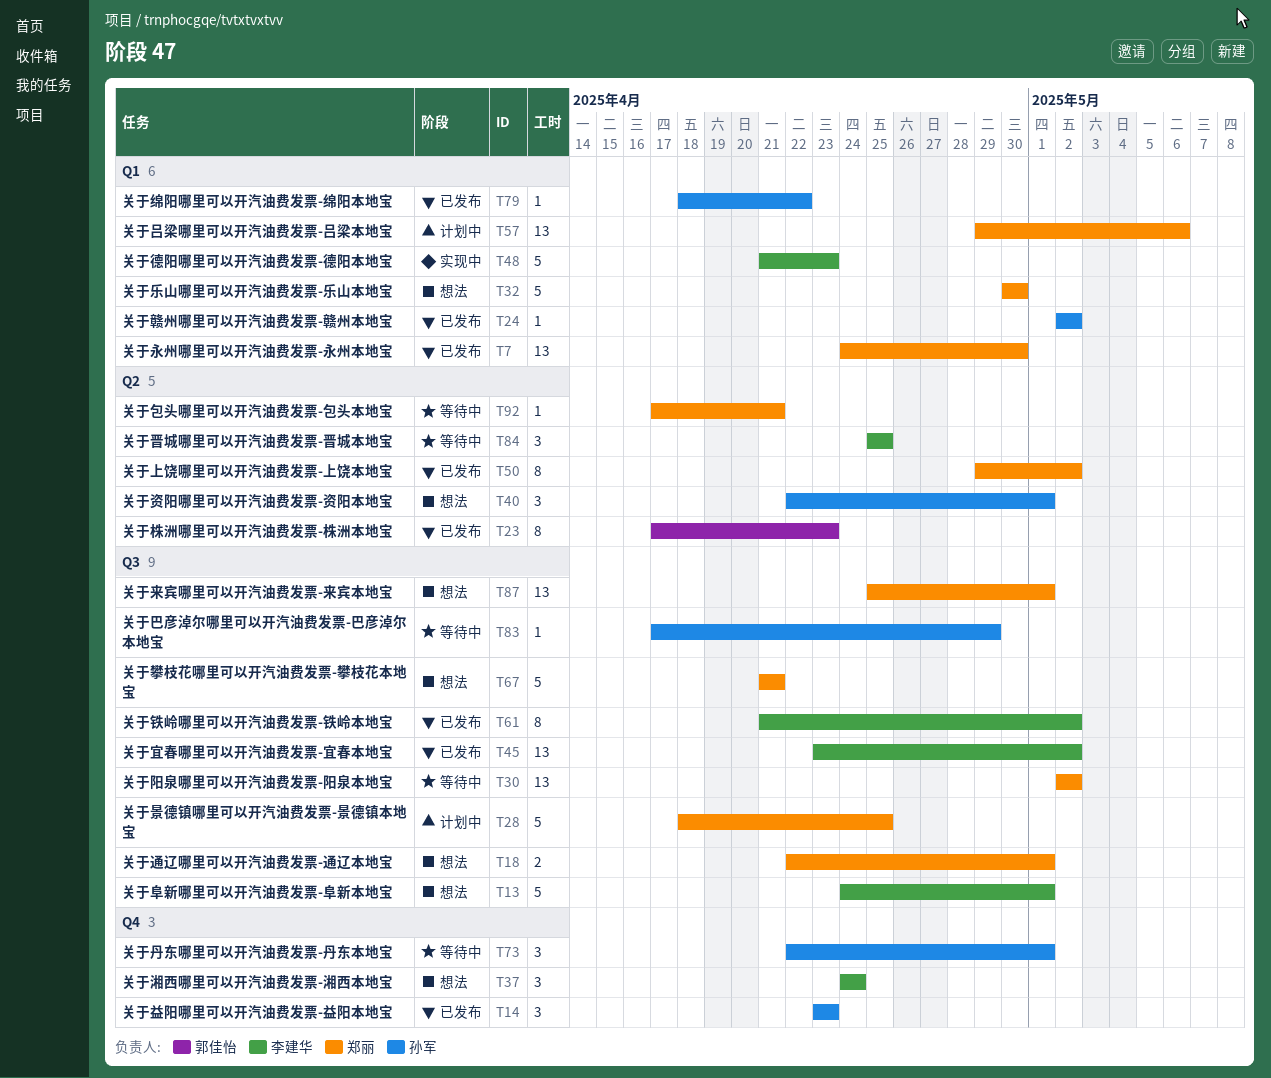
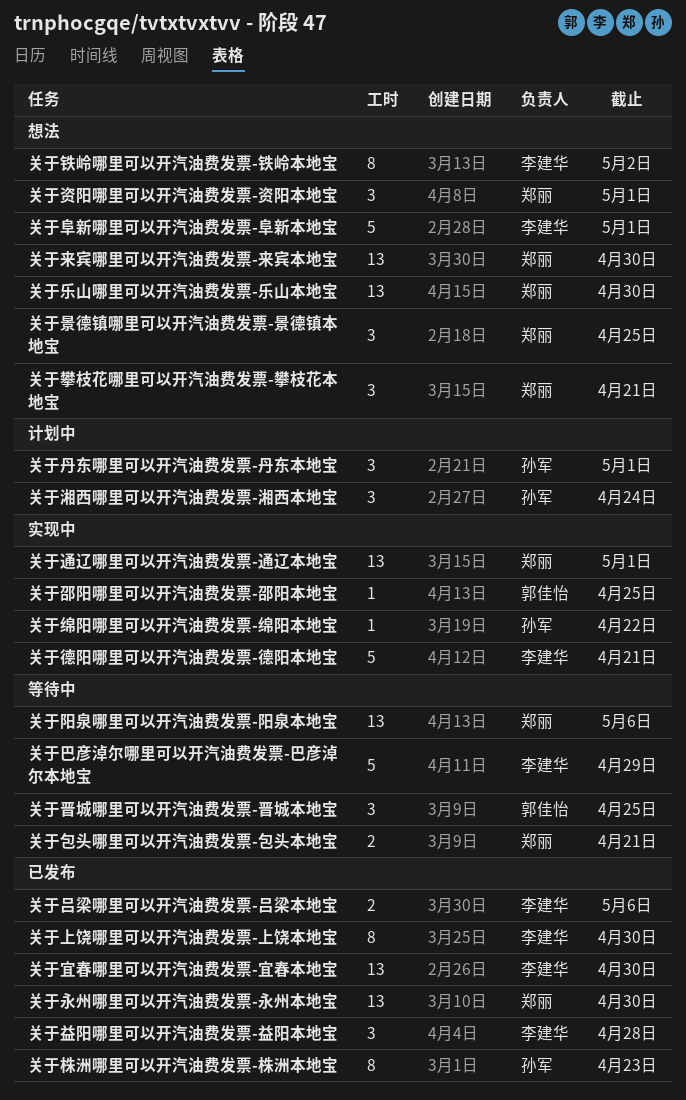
关于上饶哪里可以开汽油费发票-上饶本地宝, owner: 郑丽 -> 李建华
关于上饶哪里可以开汽油费发票-上饶本地宝, due: May 2 -> Apr 30
关于丹东哪里可以开汽油费发票-丹东本地宝, status: 等待中 -> 计划中
关于乐山哪里可以开汽油费发票-乐山本地宝, estimate: 5 -> 13
关于包头哪里可以开汽油费发票-包头本地宝, estimate: 1 -> 2
关于吕梁哪里可以开汽油费发票-吕梁本地宝, status: 计划中 -> 已发布
关于吕梁哪里可以开汽油费发票-吕梁本地宝, owner: 郑丽 -> 李建华
关于吕梁哪里可以开汽油费发票-吕梁本地宝, estimate: 13 -> 2
关于宜春哪里可以开汽油费发票-宜春本地宝, due: May 2 -> Apr 30
关于巴彦淖尔哪里可以开汽油费发票-巴彦淖尔本地宝, owner: 孙军 -> 李建华
关于巴彦淖尔哪里可以开汽油费发票-巴彦淖尔本地宝, estimate: 1 -> 5
关于德阳哪里可以开汽油费发票-德阳本地宝, due: Apr 23 -> Apr 21
关于攀枝花哪里可以开汽油费发票-攀枝花本地宝, estimate: 5 -> 3
关于晋城哪里可以开汽油费发票-晋城本地宝, owner: 李建华 -> 郭佳怡
关于景德镇哪里可以开汽油费发票-景德镇本地宝, status: 计划中 -> 想法
关于景德镇哪里可以开汽油费发票-景德镇本地宝, estimate: 5 -> 3
关于来宾哪里可以开汽油费发票-来宾本地宝, due: May 1 -> Apr 30
关于株洲哪里可以开汽油费发票-株洲本地宝, owner: 郭佳怡 -> 孙军
关于湘西哪里可以开汽油费发票-湘西本地宝, status: 想法 -> 计划中
关于湘西哪里可以开汽油费发票-湘西本地宝, owner: 李建华 -> 孙军
关于益阳哪里可以开汽油费发票-益阳本地宝, owner: 孙军 -> 李建华
关于益阳哪里可以开汽油费发票-益阳本地宝, due: Apr 23 -> Apr 28
关于绵阳哪里可以开汽油费发票-绵阳本地宝, status: 已发布 -> 实现中
关于资阳哪里可以开汽油费发票-资阳本地宝, owner: 孙军 -> 郑丽
关于赣州哪里可以开汽油费发票-赣州本地宝: present -> none
关于通辽哪里可以开汽油费发票-通辽本地宝, status: 想法 -> 实现中
关于通辽哪里可以开汽油费发票-通辽本地宝, estimate: 2 -> 13
关于邵阳哪里可以开汽油费发票-邵阳本地宝: none -> present
关于铁岭哪里可以开汽油费发票-铁岭本地宝, status: 已发布 -> 想法
关于阳泉哪里可以开汽油费发票-阳泉本地宝, due: May 2 -> May 6

